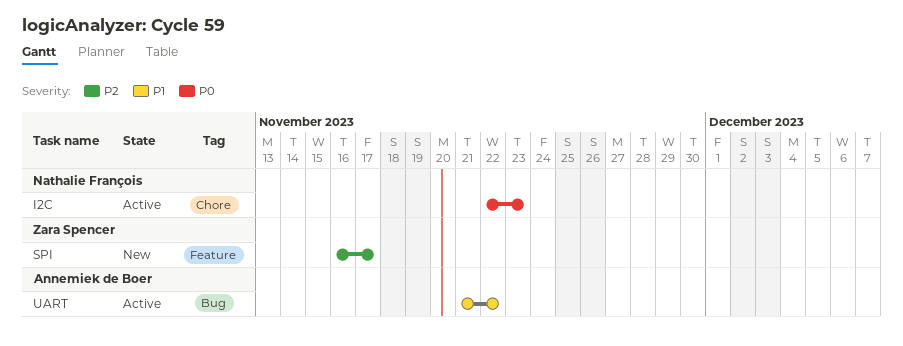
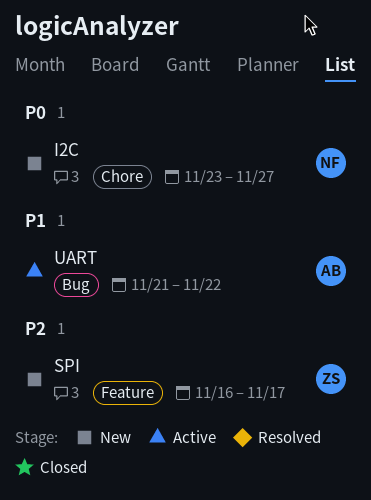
I2C, status: Active -> New
I2C, start: Nov 22 -> Nov 23
I2C, due: Nov 23 -> Nov 27

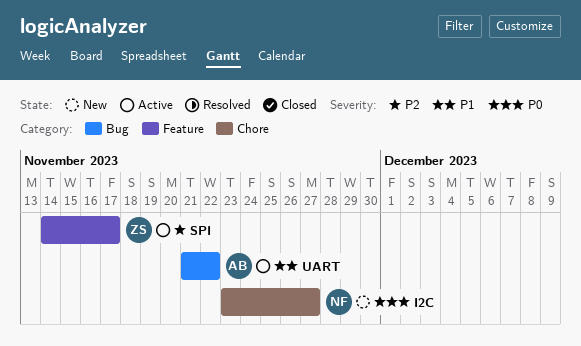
SPI, status: New -> Active
SPI, start: Nov 16 -> Nov 14

